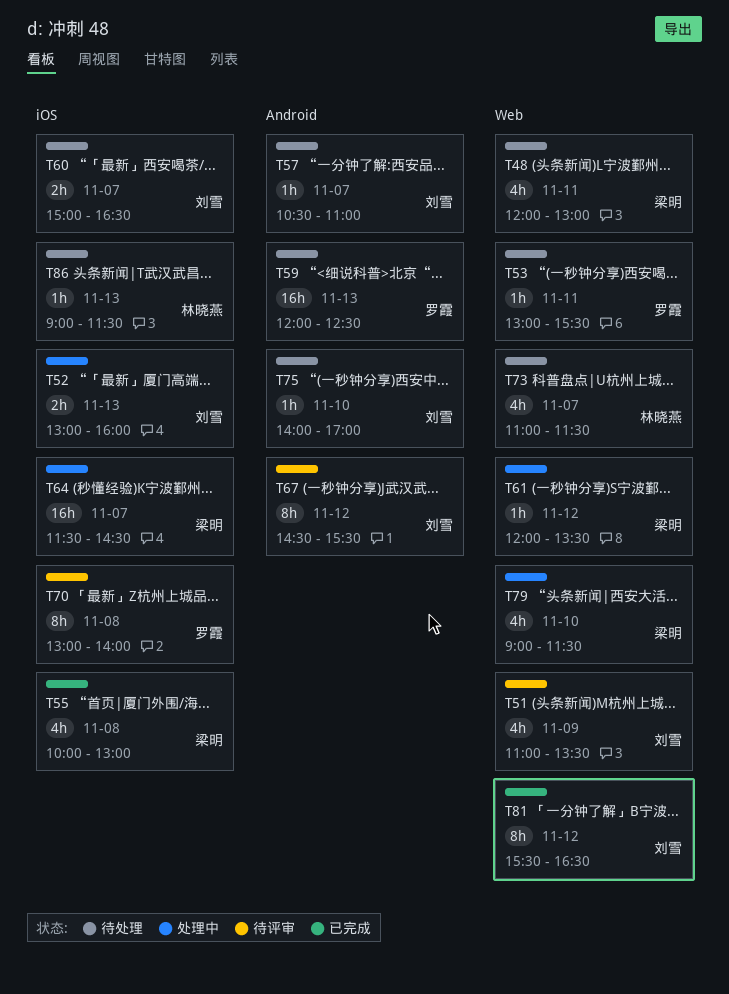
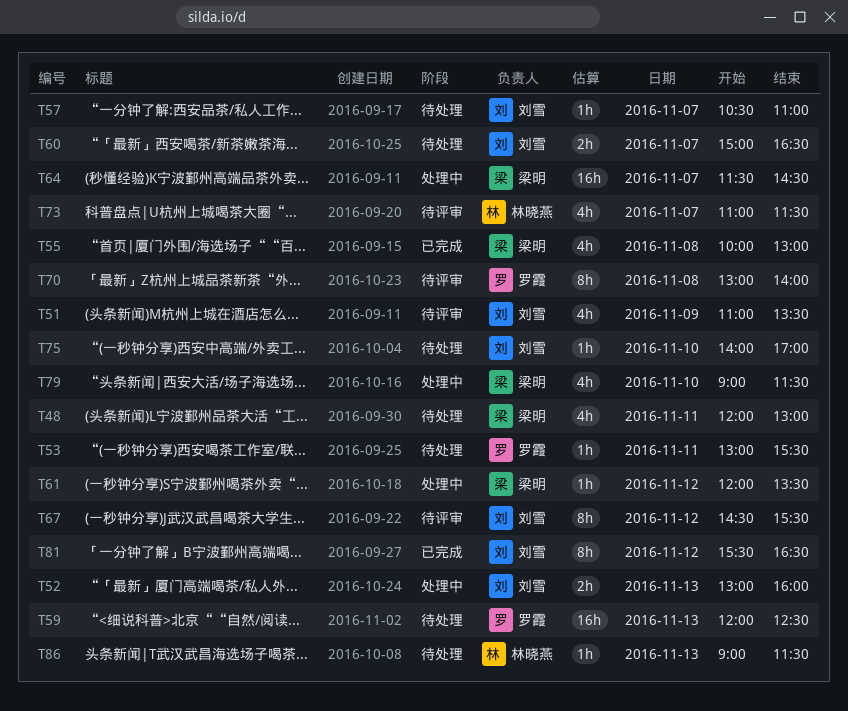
T73, status: 待处理 -> 待评审

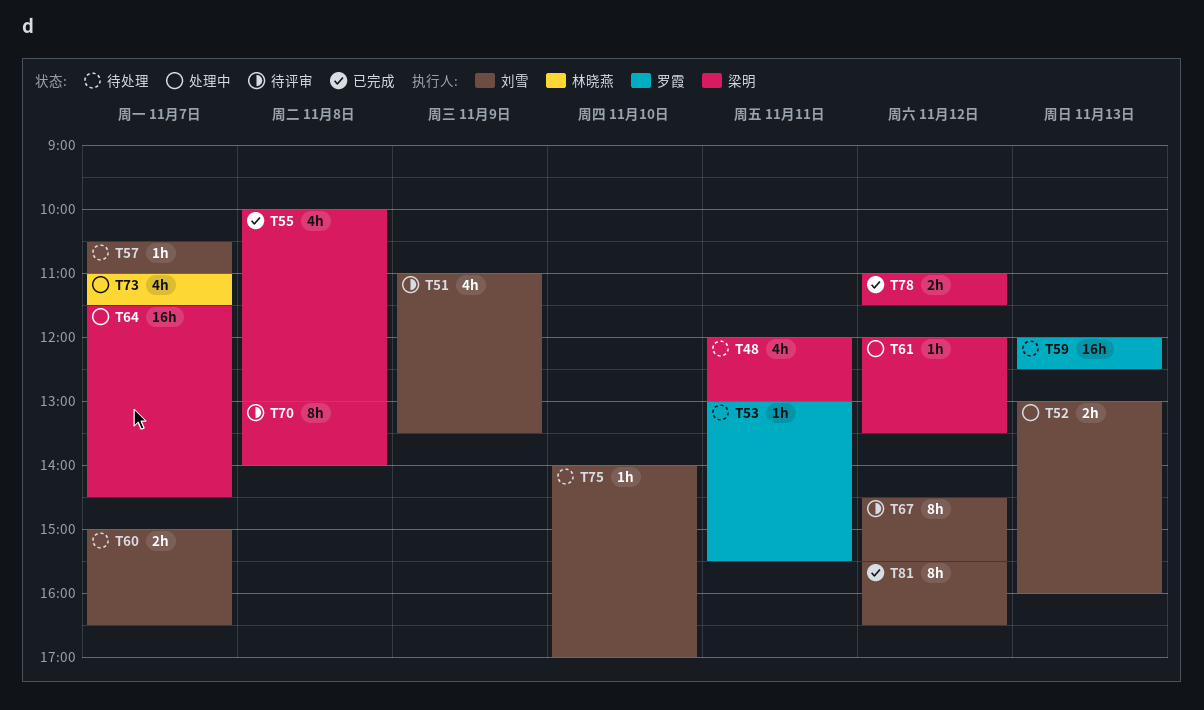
T70, owner: 罗霞 -> 梁明
T73, status: 待评审 -> 处理中
T78: none -> present
T79: present -> none
T86: present -> none

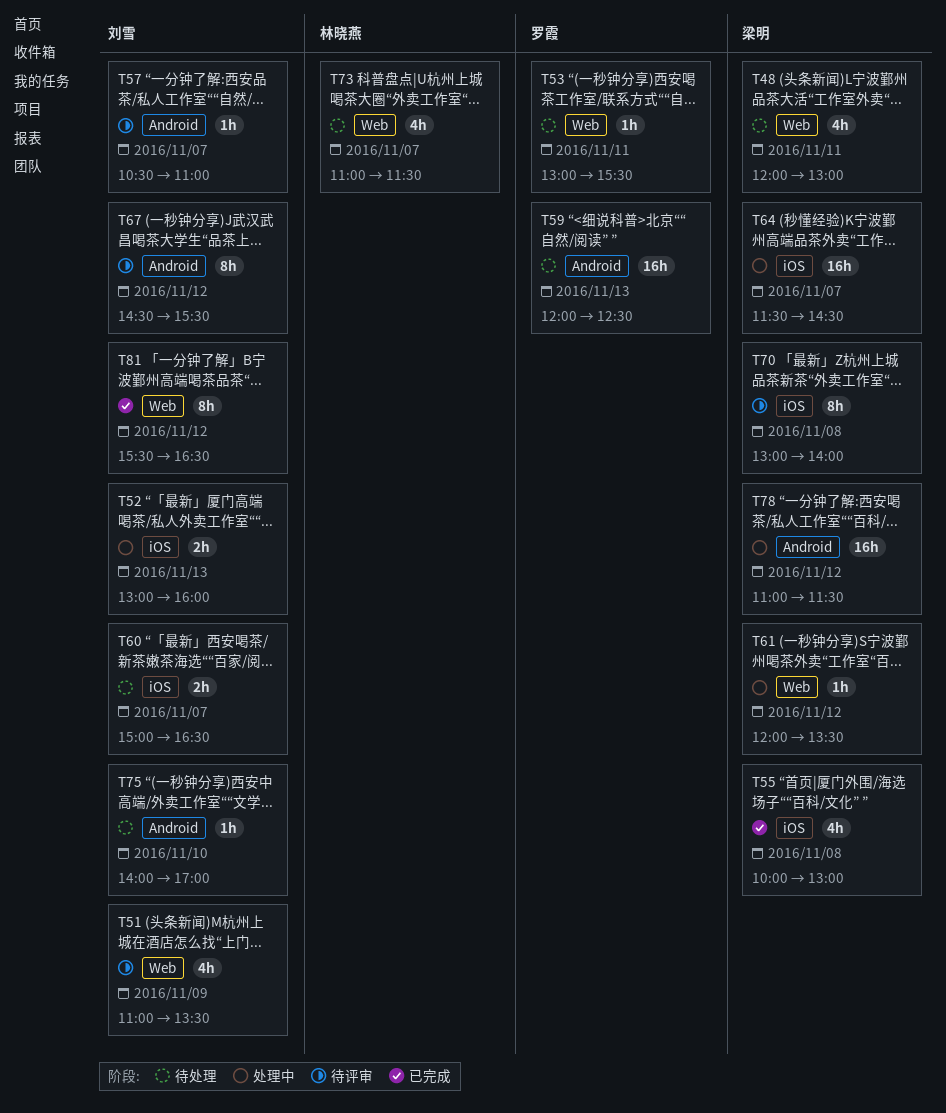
T57, status: 待处理 -> 待评审
T73, status: 处理中 -> 待处理
T78, status: 已完成 -> 处理中
T78, estimate: 2h -> 16h

